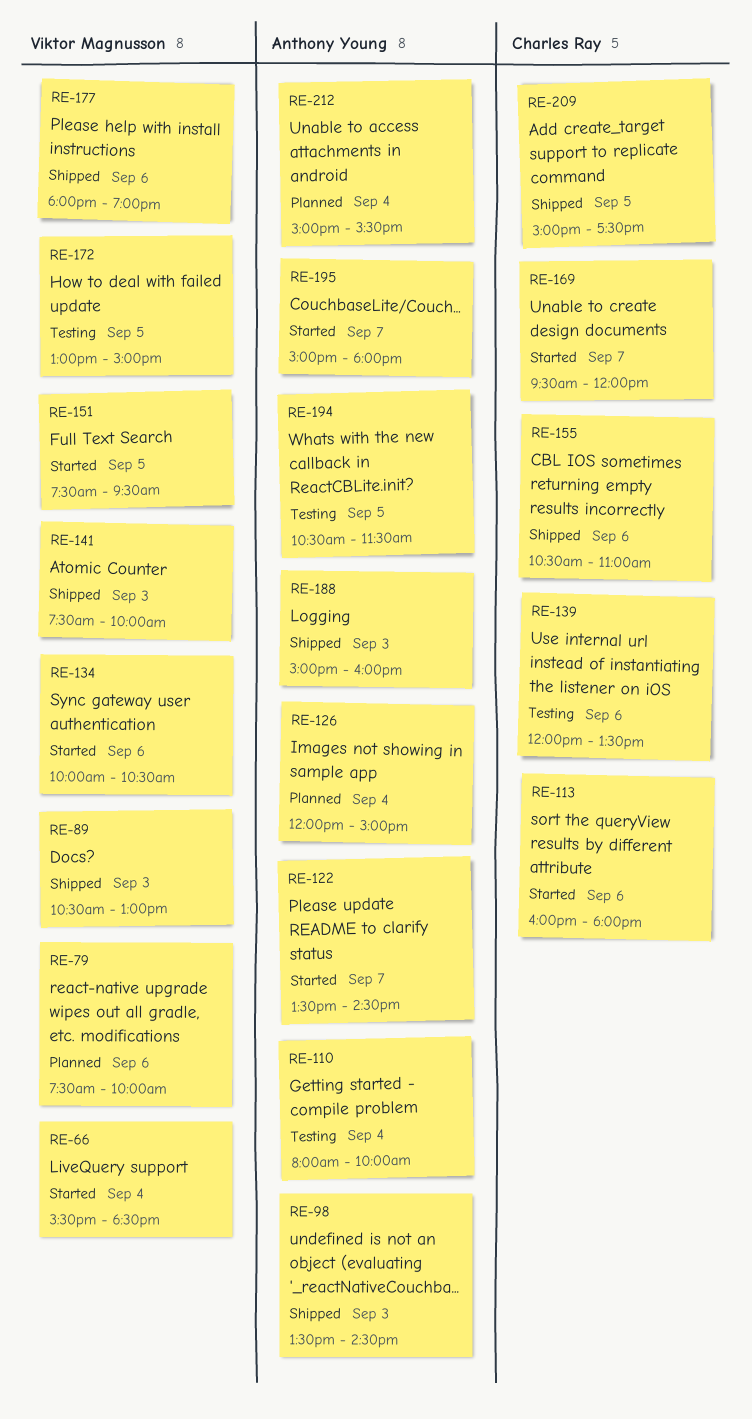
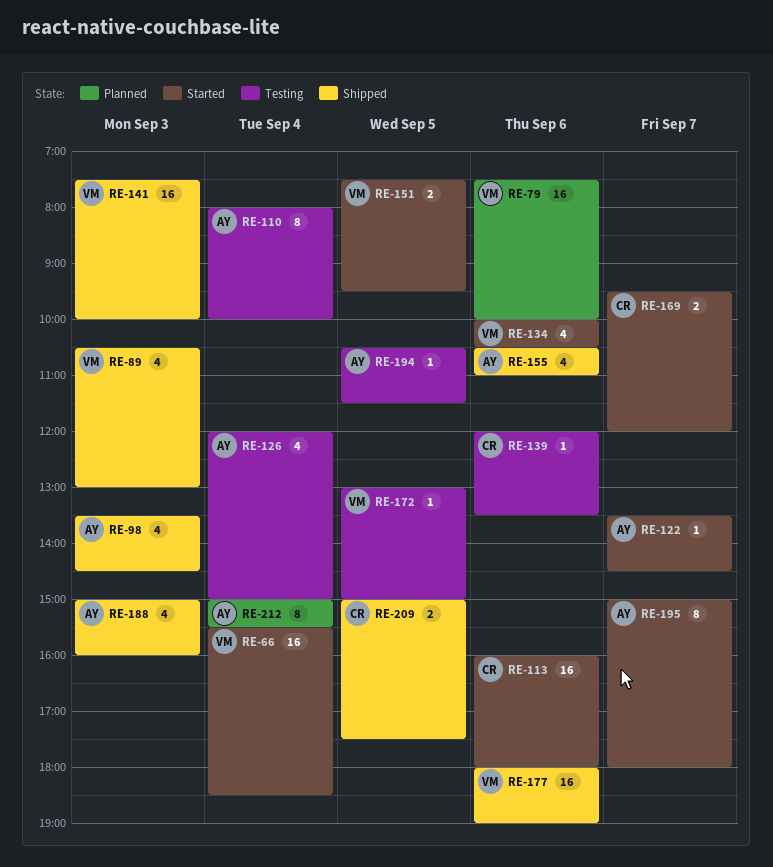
RE-126, status: Planned -> Testing
RE-155, owner: Charles Ray -> Anthony Young

